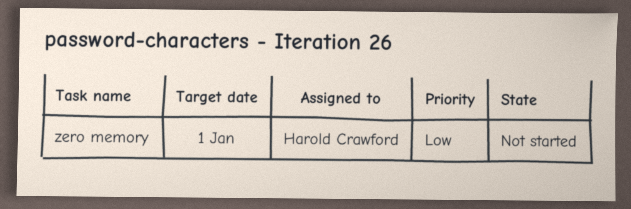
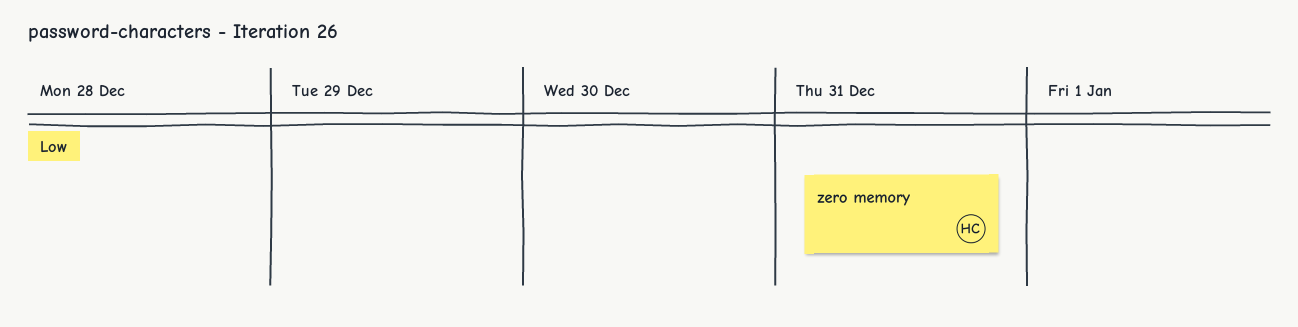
zero memory, due: Jan 1 -> Dec 31

